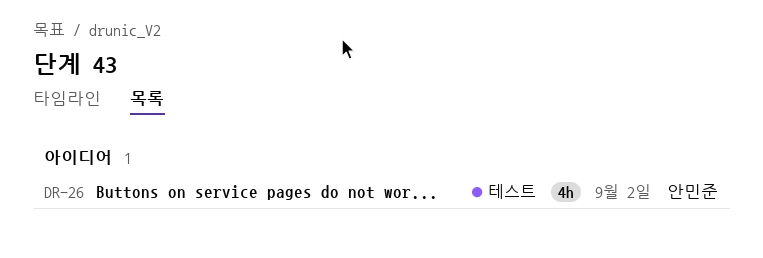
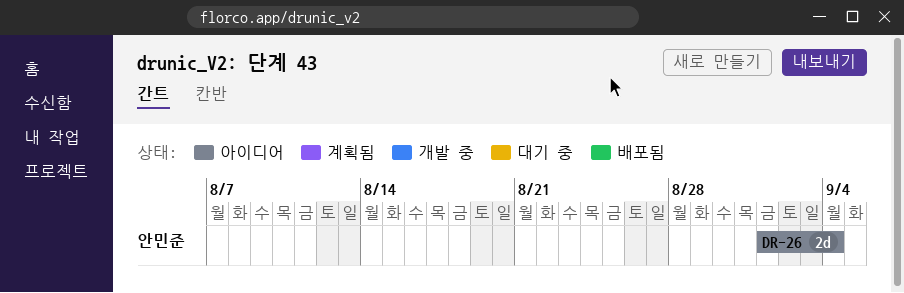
DR-26, estimate: 4h -> 2d
DR-26, due: Sep 2 -> Sep 4

